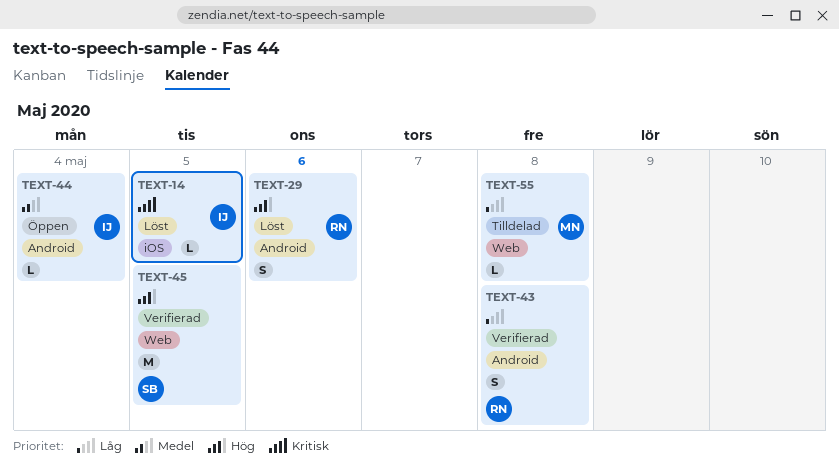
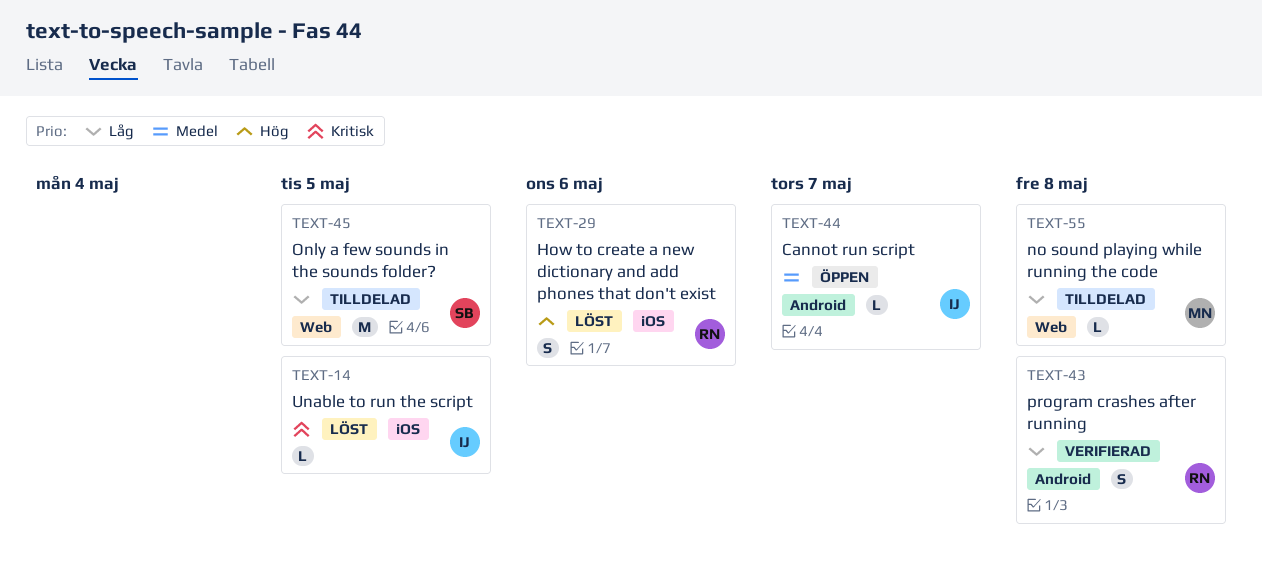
TEXT-29, label: Android -> iOS
TEXT-44, due: May 4 -> May 7
TEXT-45, status: Verifierad -> Tilldelad
TEXT-45, priority: Hög -> Låg

